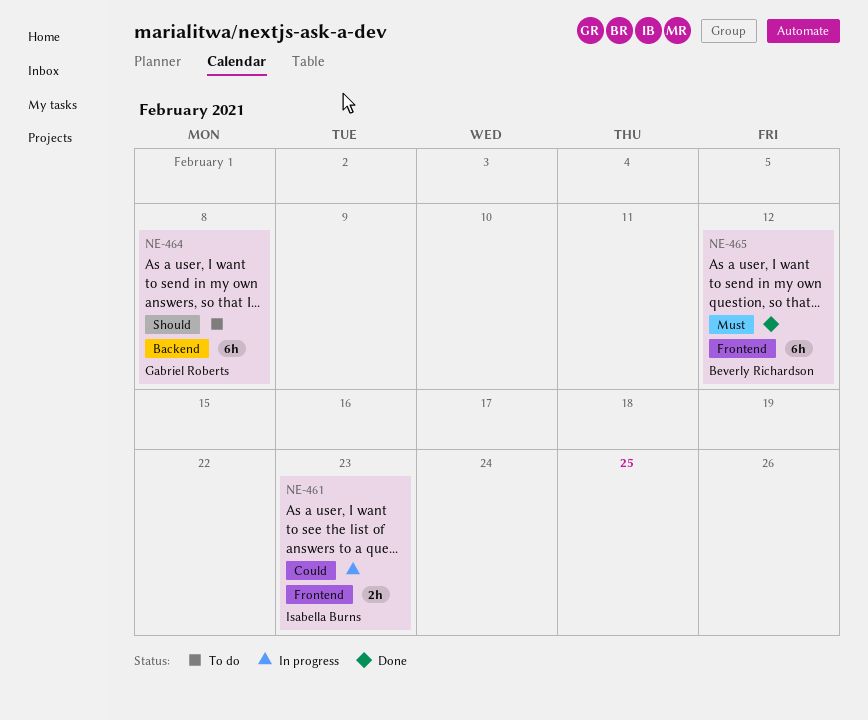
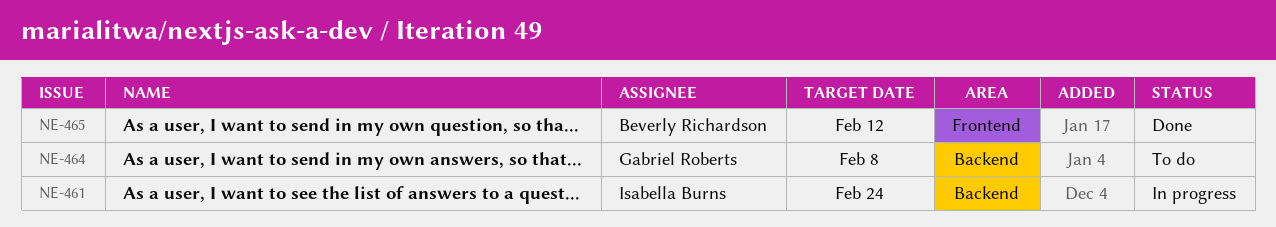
NE-461, label: Frontend -> Backend
NE-461, due: Feb 23 -> Feb 24

